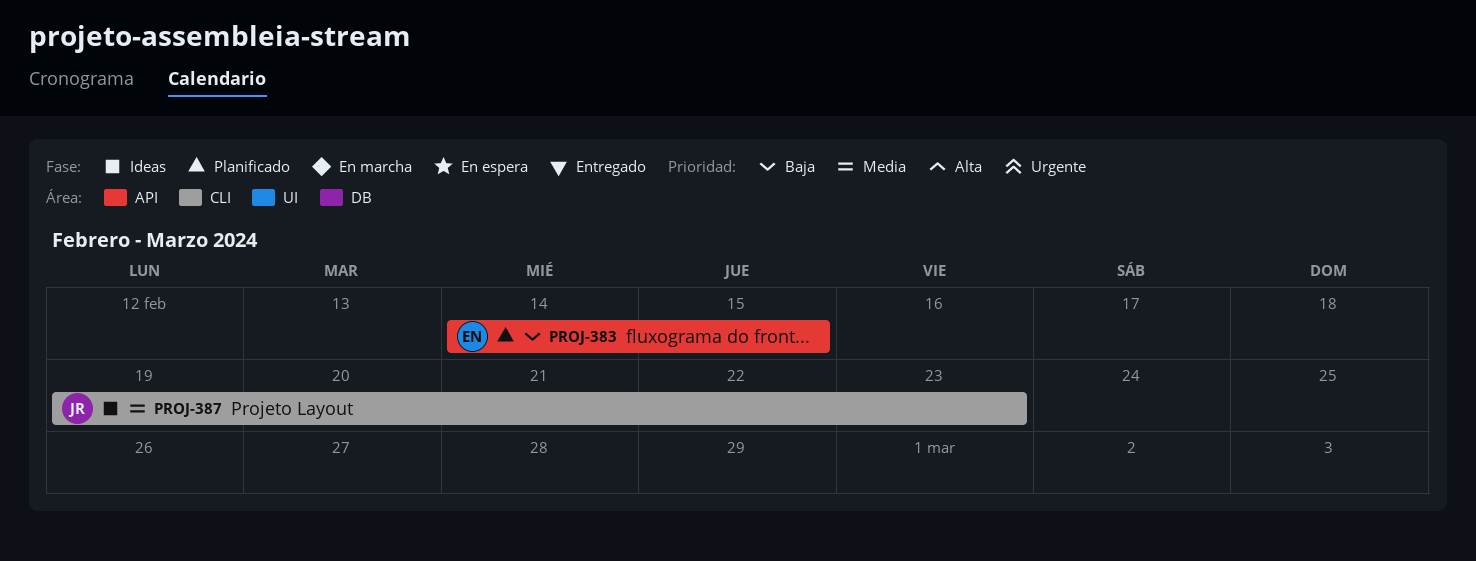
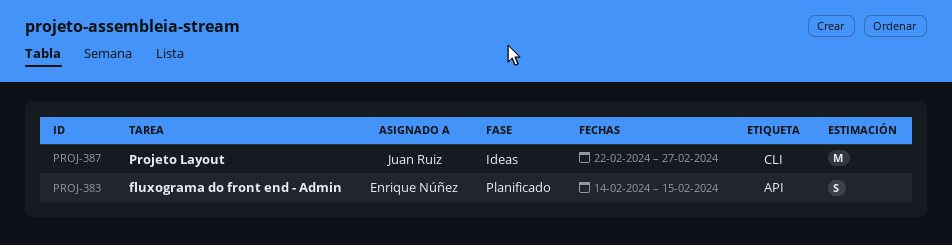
PROJ-387, start: Feb 19 -> Feb 22
PROJ-387, due: Feb 23 -> Feb 27

